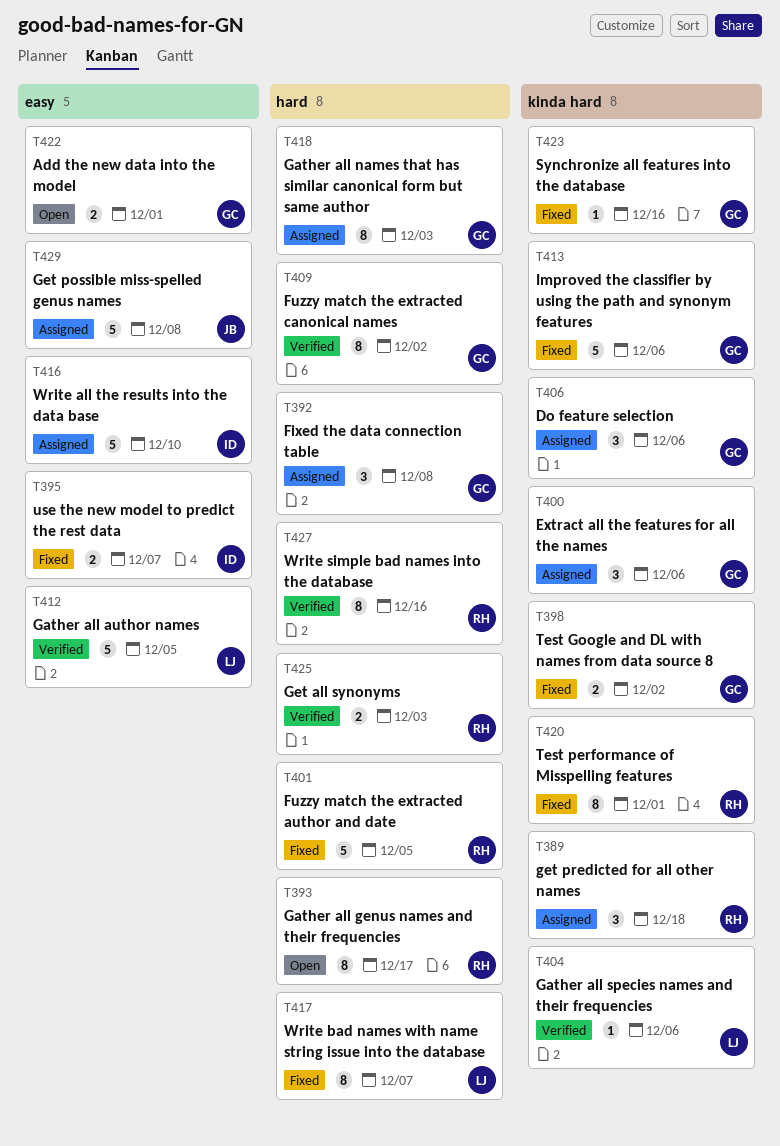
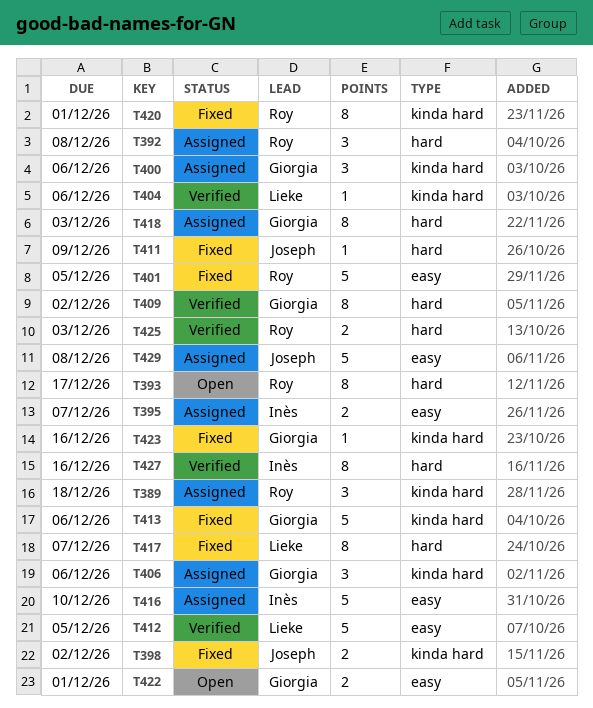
T392, owner: Giorgia -> Roy
T395, status: Fixed -> Assigned
T398, owner: Giorgia -> Joseph
T401, label: hard -> easy
T411: none -> present
T427, owner: Roy -> Inès

